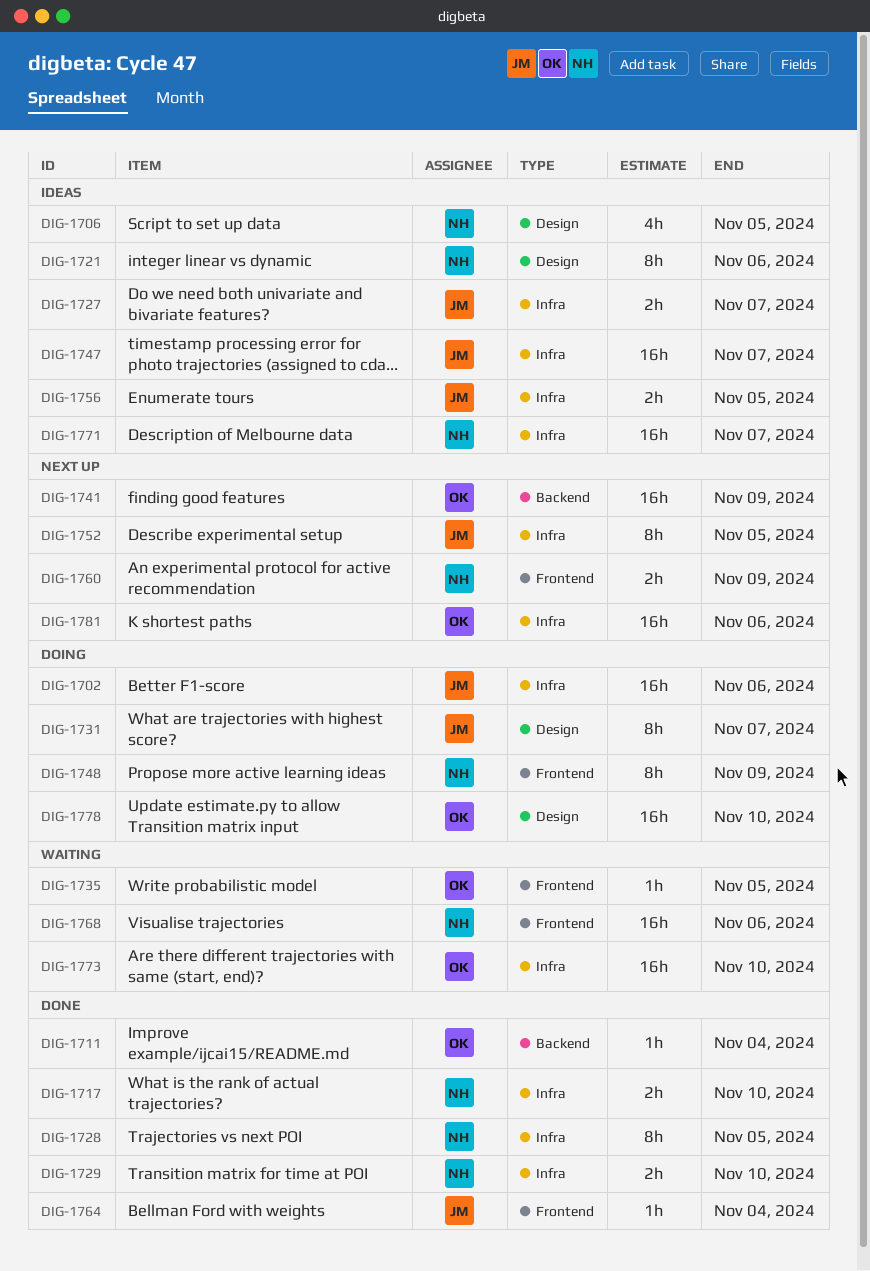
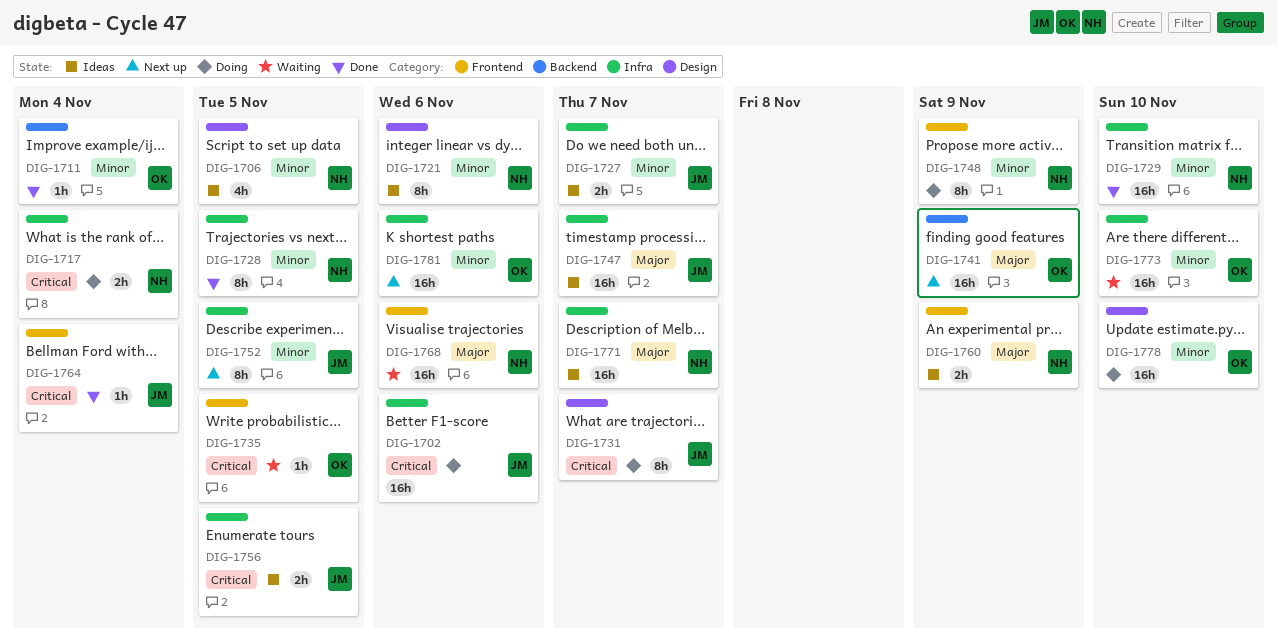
DIG-1717, status: Done -> Doing
DIG-1717, due: Nov 10 -> Nov 4
DIG-1729, estimate: 2h -> 16h
DIG-1760, status: Next up -> Ideas

